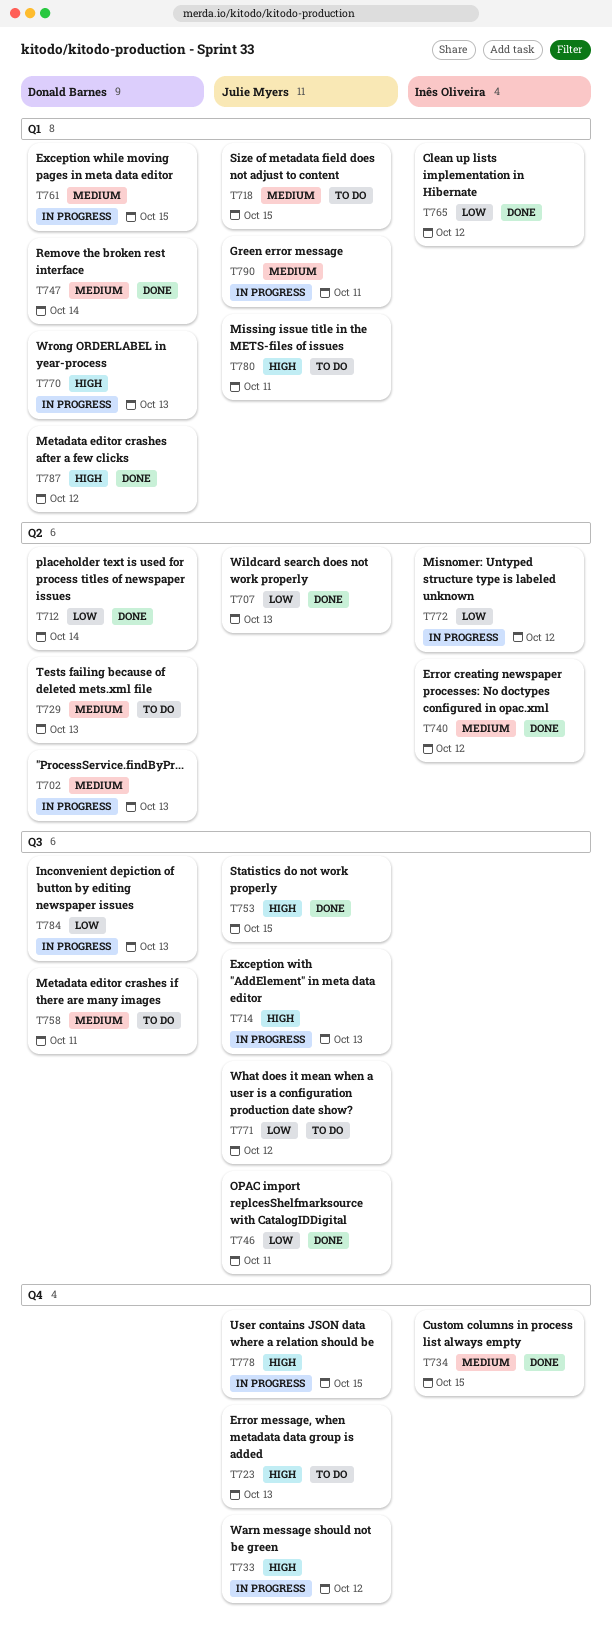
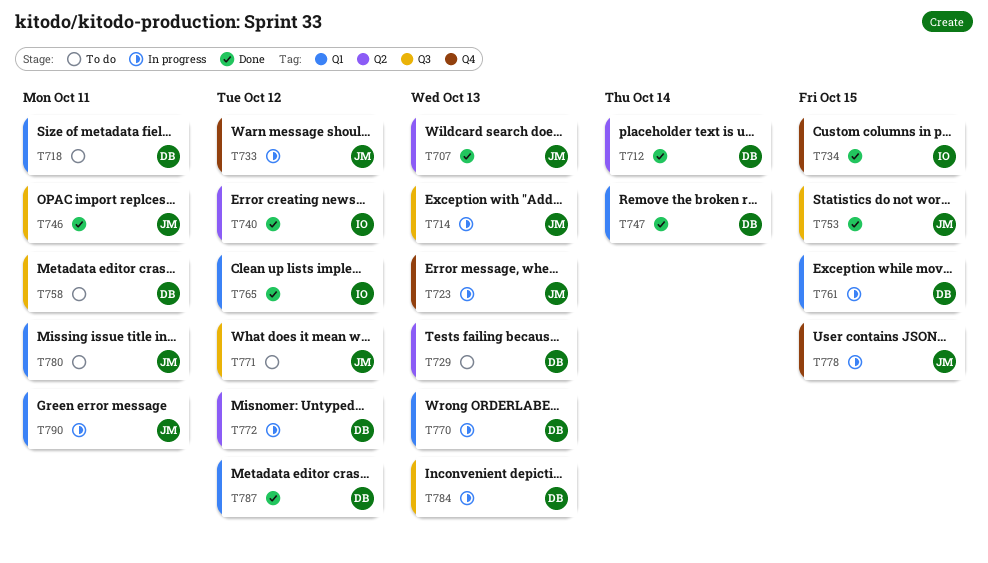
T702: present -> none
T718, owner: Julie Myers -> Donald Barnes
T718, due: Oct 15 -> Oct 11
T723, status: To do -> In progress
T772, owner: Inês Oliveira -> Donald Barnes

